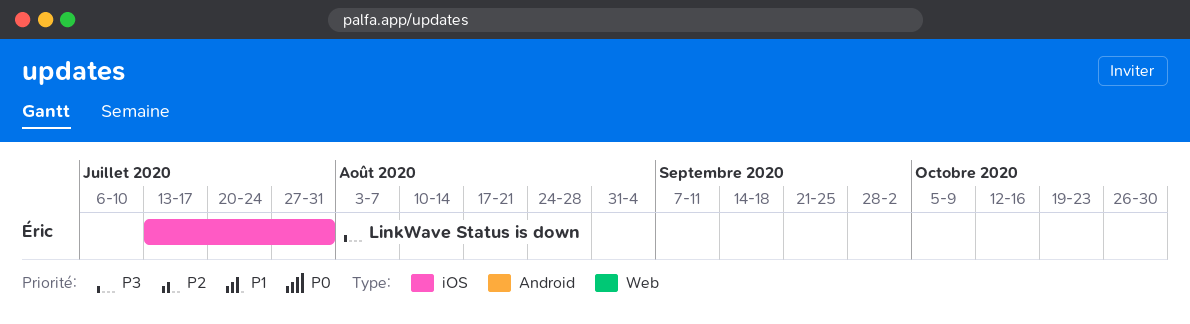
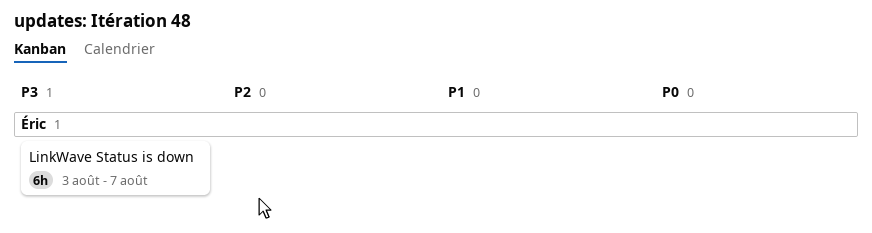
LinkWave Status is down, start: Jul 13 -> Aug 3
LinkWave Status is down, due: Jul 31 -> Aug 7

